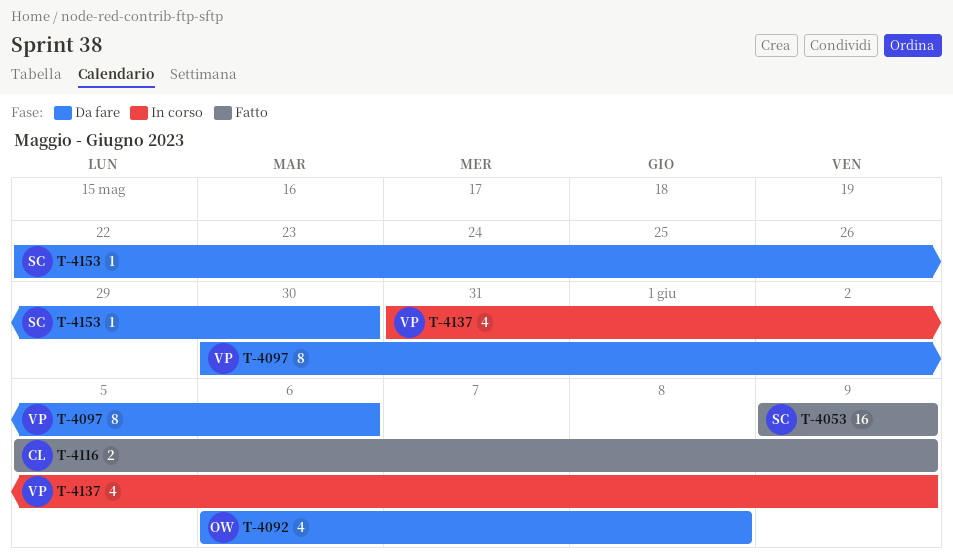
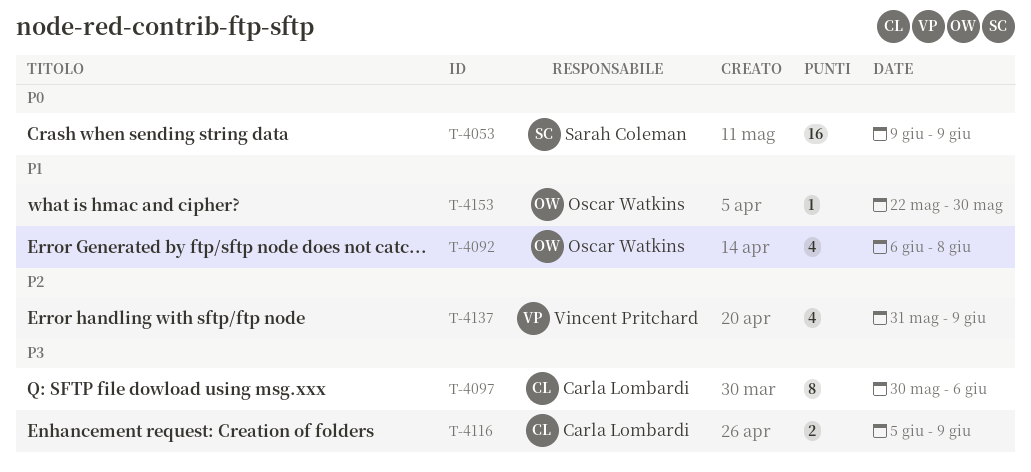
T-4097, owner: Vincent Pritchard -> Carla Lombardi
T-4153, owner: Sarah Coleman -> Oscar Watkins

